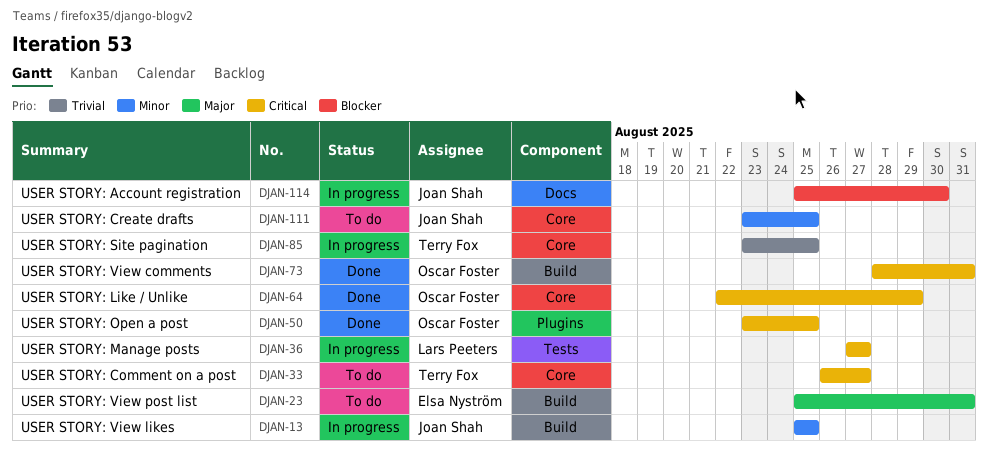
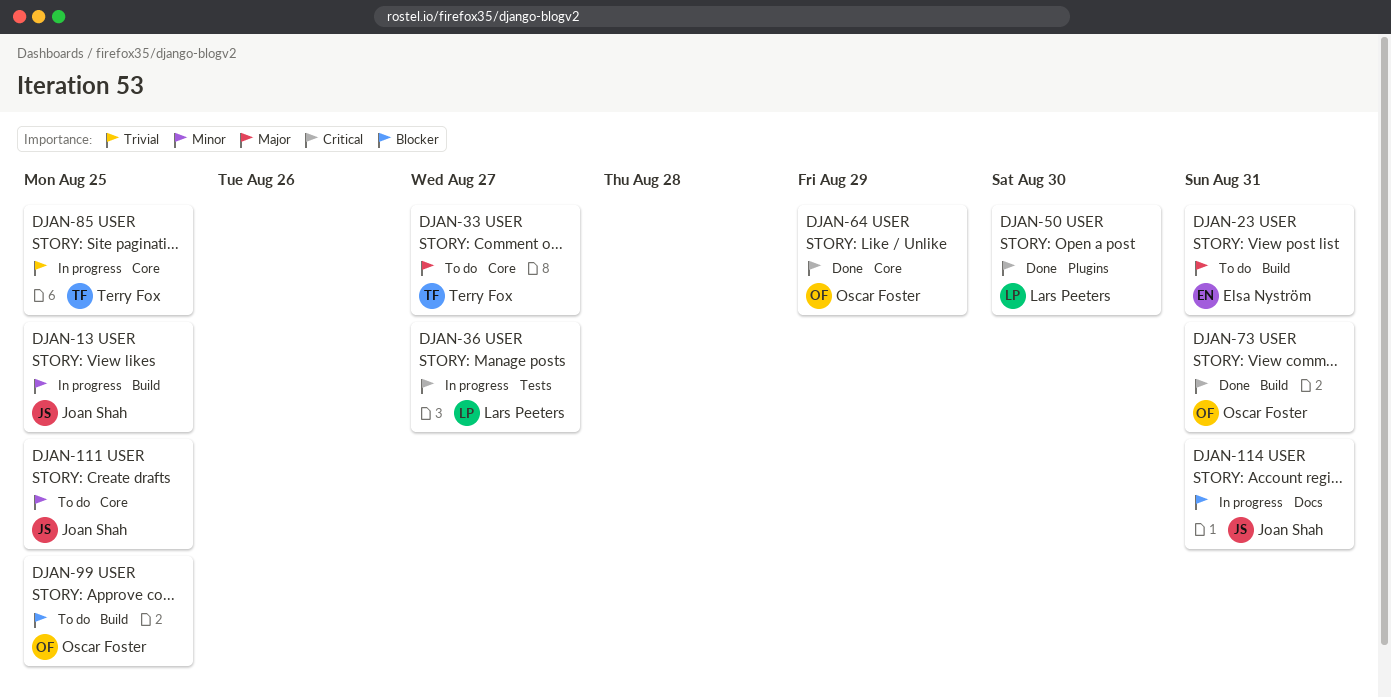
DJAN-33, priority: Critical -> Major
DJAN-50, owner: Oscar Foster -> Lars Peeters
DJAN-50, due: Aug 25 -> Aug 30
DJAN-99: none -> present
DJAN-114, due: Aug 30 -> Aug 31

